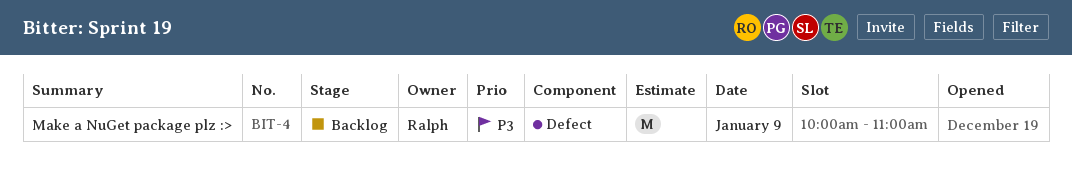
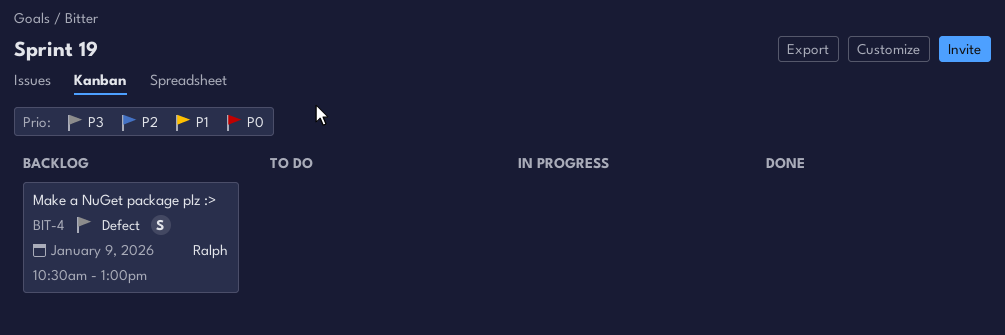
BIT-4, estimate: M -> S
BIT-4, begins: 10:00 -> 10:30
BIT-4, ends: 11:00 -> 13:00

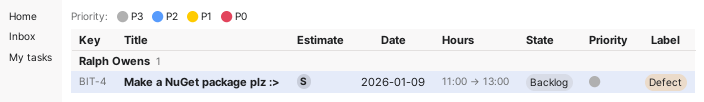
BIT-4, begins: 10:30 -> 11:00

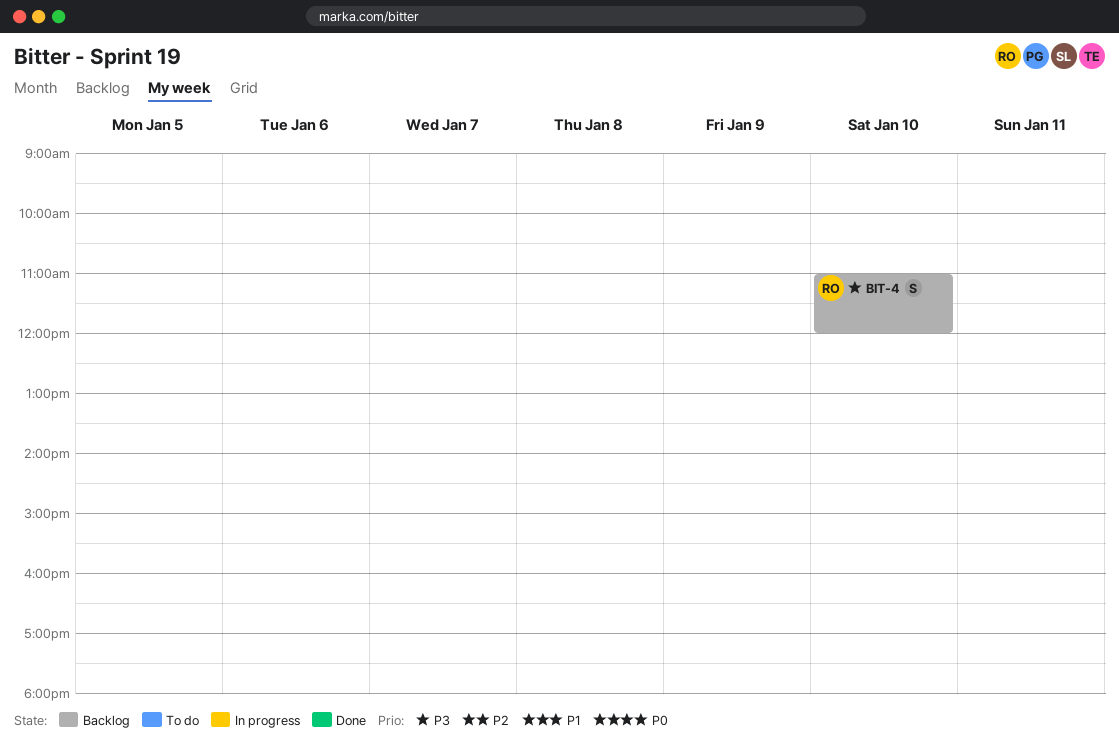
BIT-4, day: Jan 9 -> Jan 10
BIT-4, ends: 13:00 -> 12:00

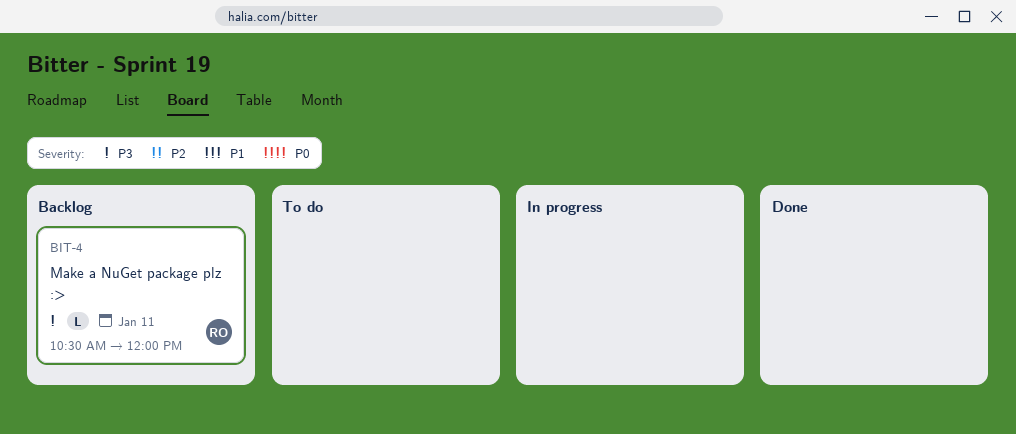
BIT-4, estimate: S -> L
BIT-4, day: Jan 10 -> Jan 11
BIT-4, begins: 11:00 -> 10:30

